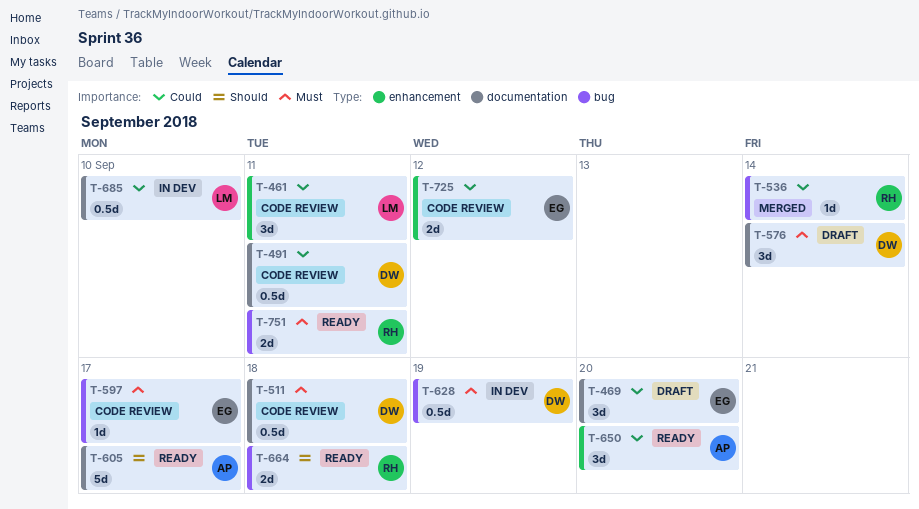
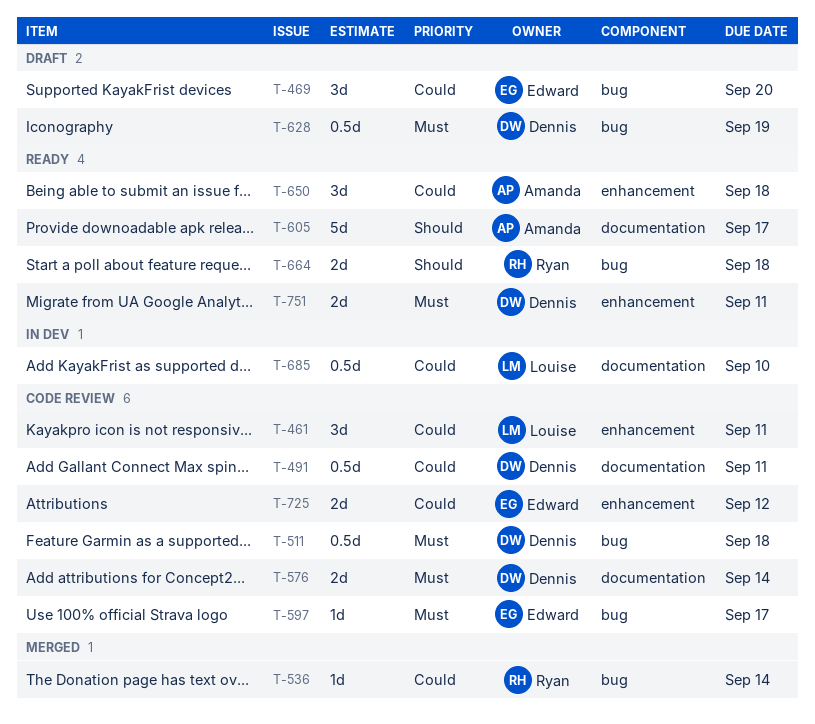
T-469, label: documentation -> bug
T-511, label: documentation -> bug
T-576, status: Draft -> Code review
T-576, estimate: 3d -> 2d
T-628, status: In dev -> Draft
T-650, due: Sep 20 -> Sep 18
T-751, owner: Ryan -> Dennis
T-751, label: bug -> enhancement

